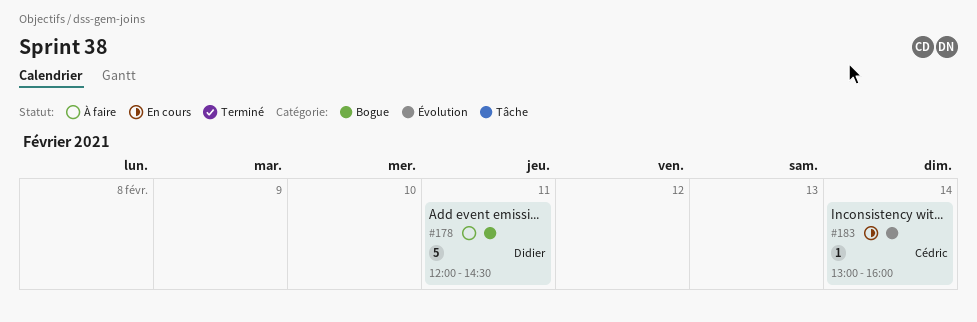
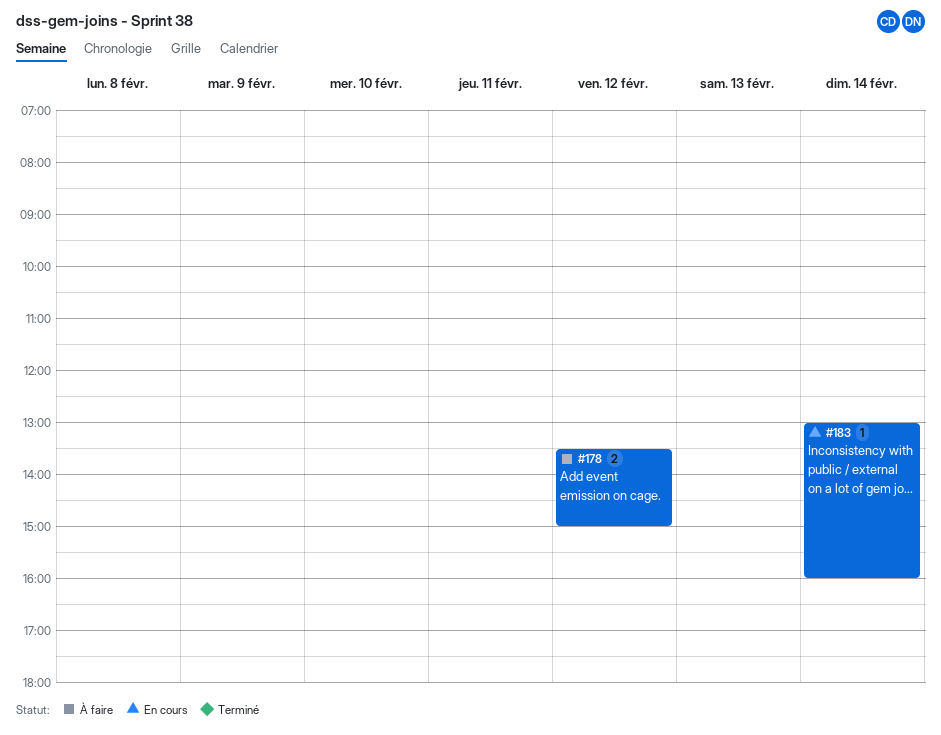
#178, estimate: 5 -> 2
#178, day: Feb 11 -> Feb 12
#178, begins: 12:00 -> 13:30
#178, ends: 14:30 -> 15:00

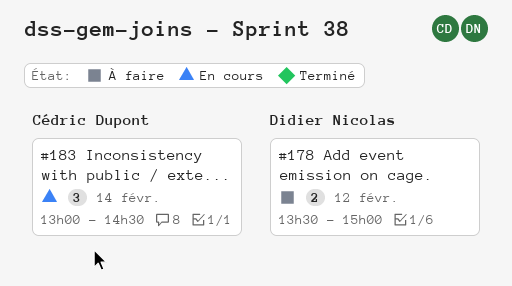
#183, estimate: 1 -> 3
#183, ends: 16:00 -> 14:30

